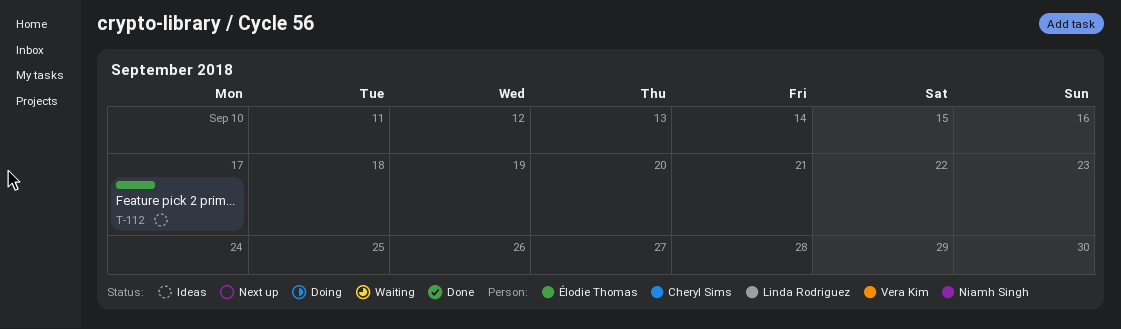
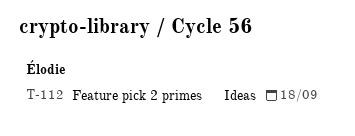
T-112, due: Sep 17 -> Sep 18

